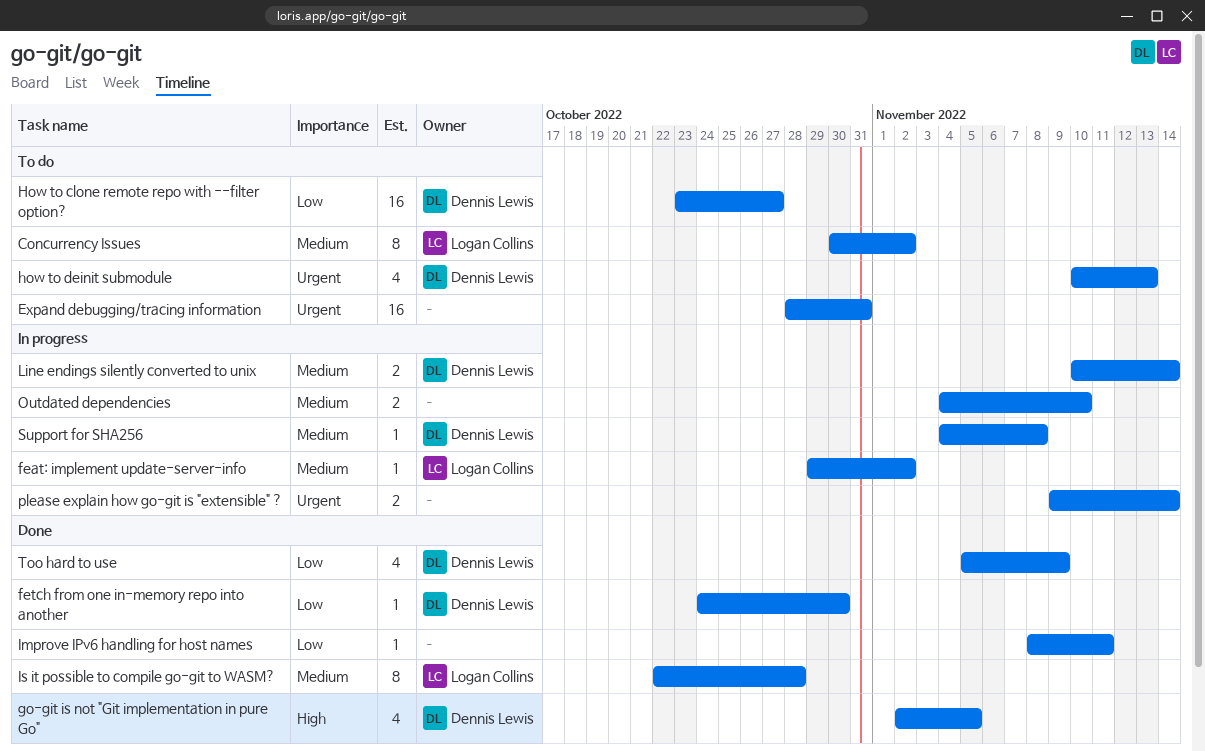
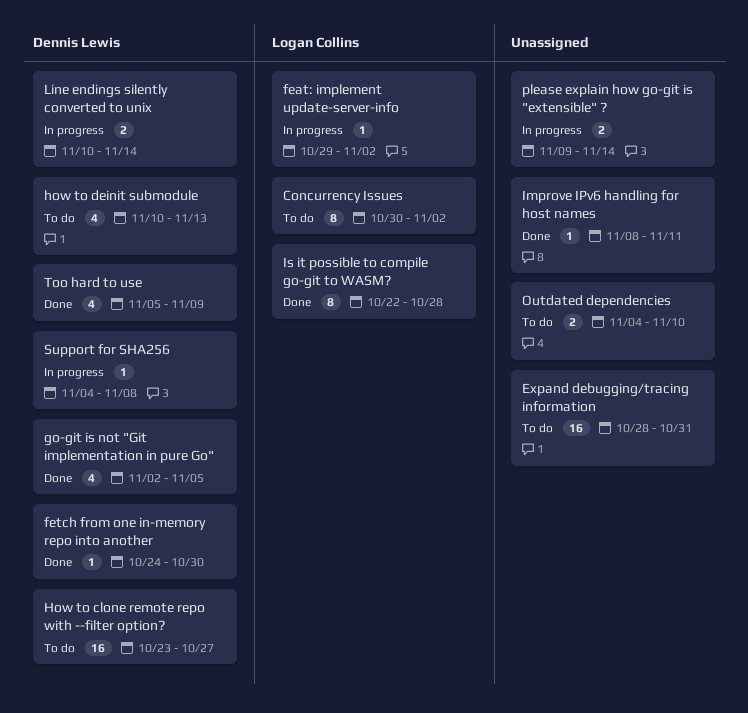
Outdated dependencies, status: In progress -> To do

